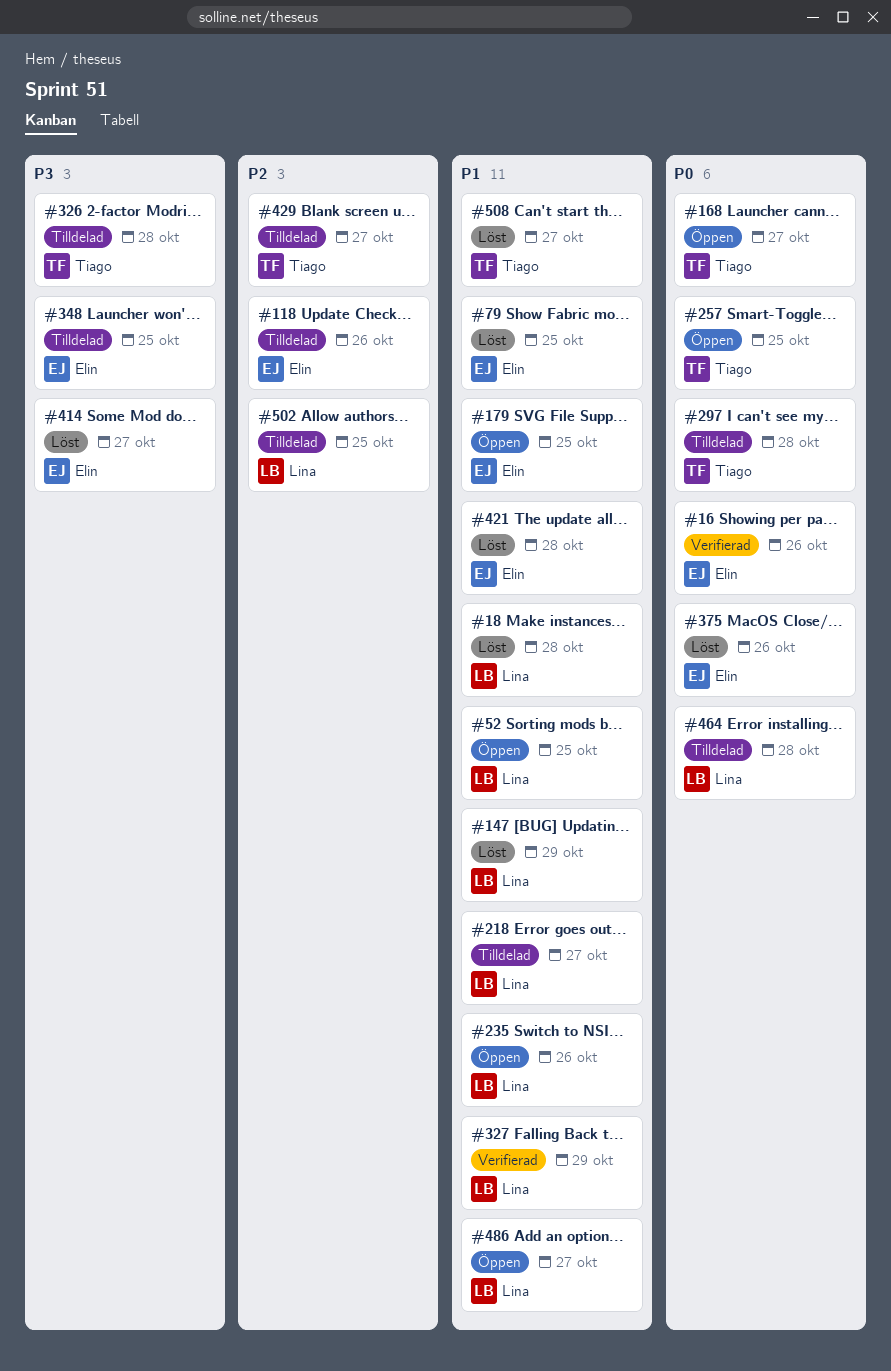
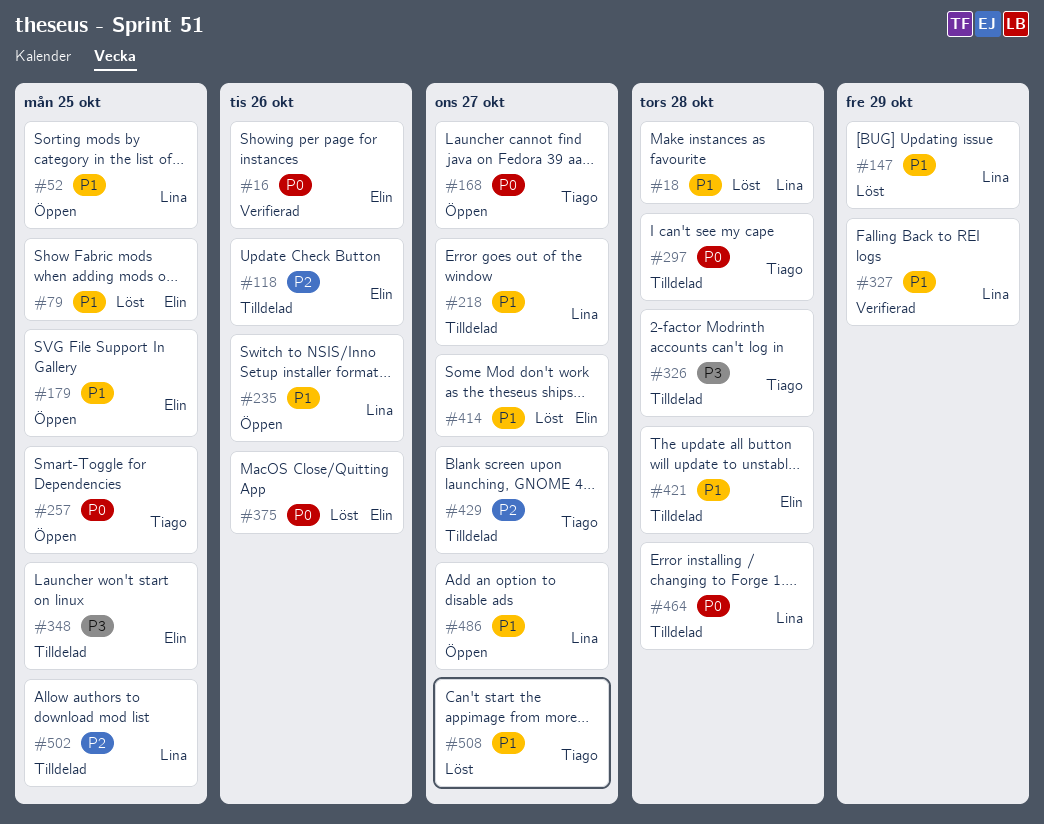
#414, priority: P3 -> P1
#421, status: Löst -> Tilldelad

